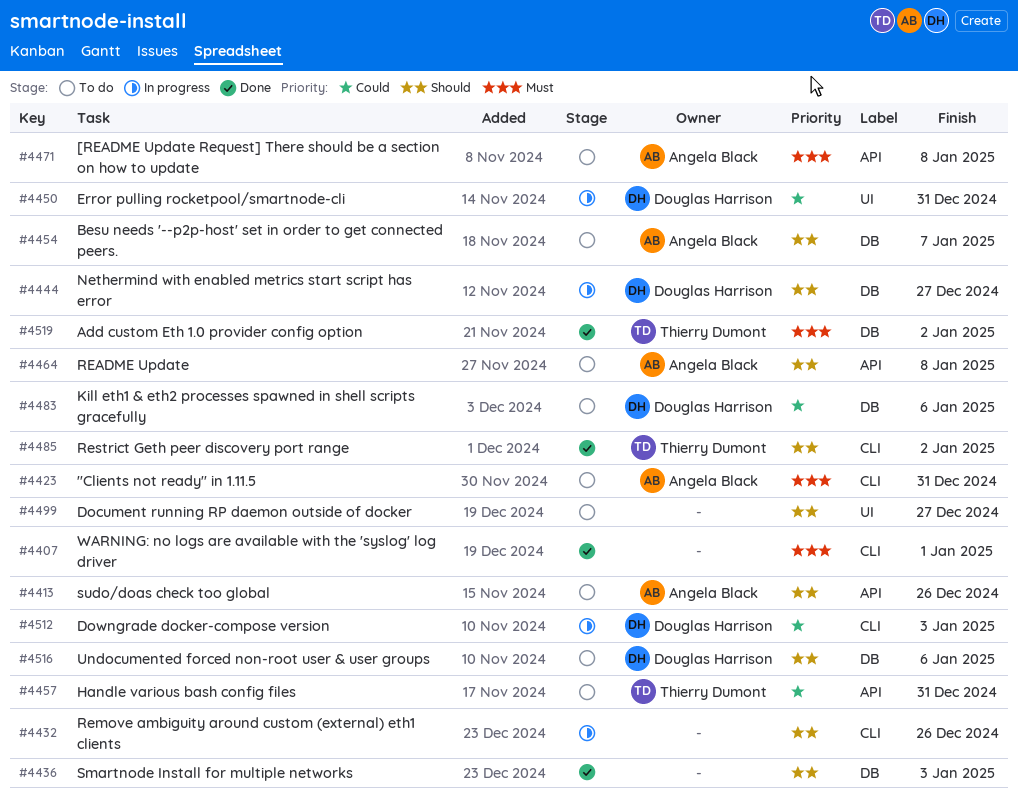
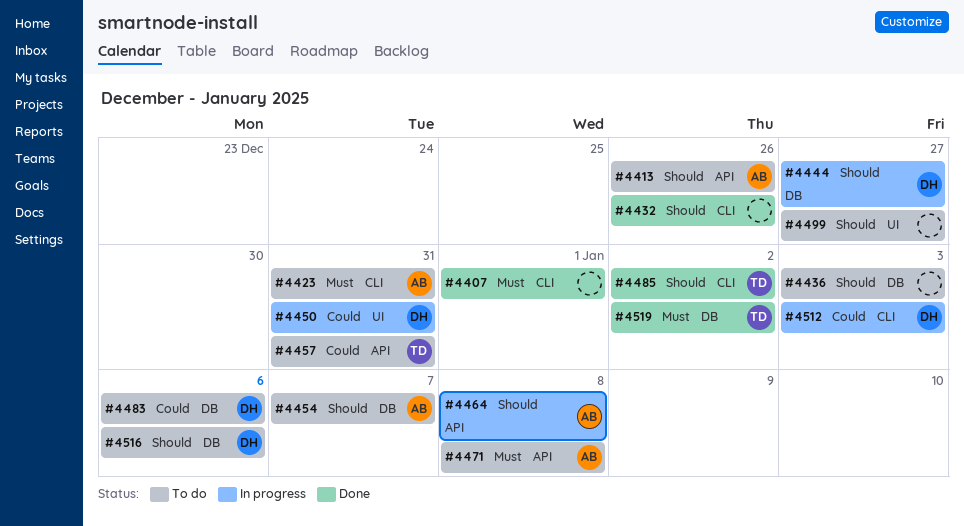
#4432, status: In progress -> Done
#4436, status: Done -> To do
#4464, status: To do -> In progress

